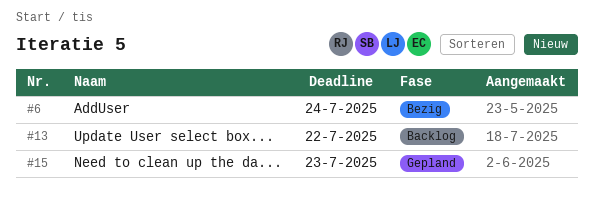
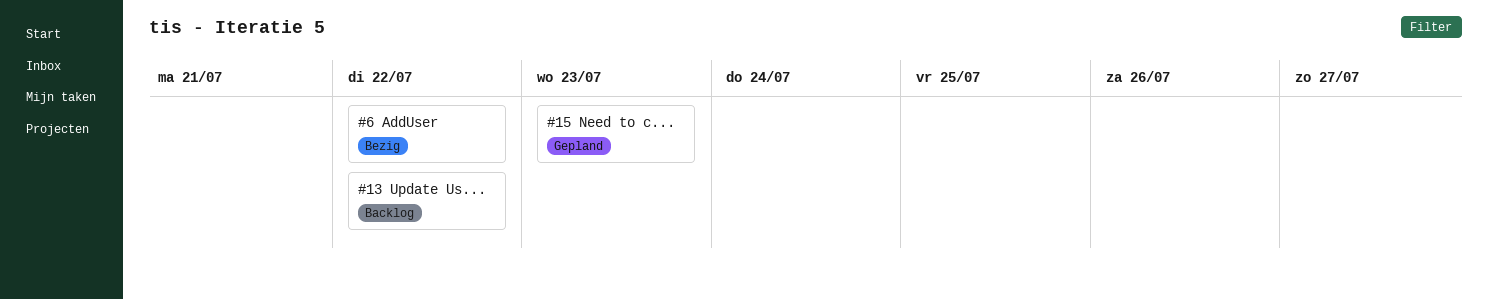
#6, due: Jul 24 -> Jul 22

